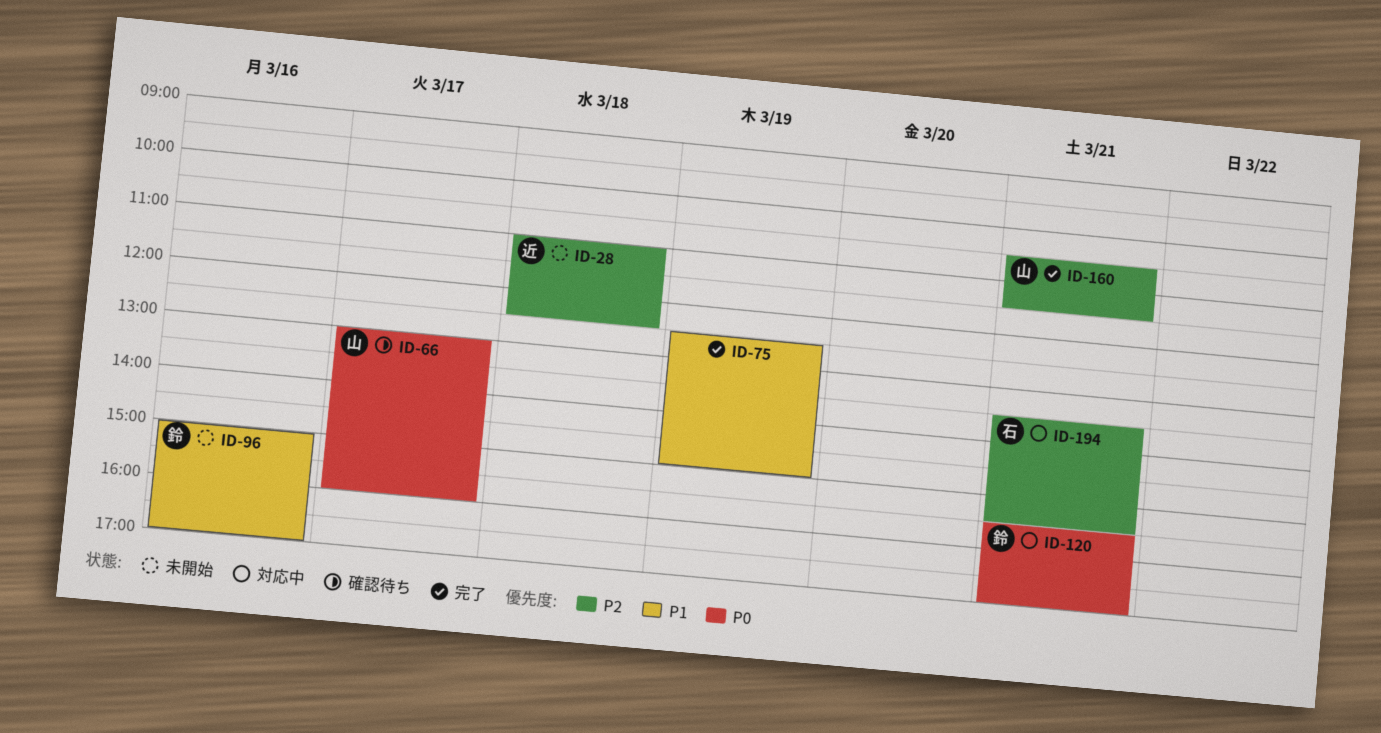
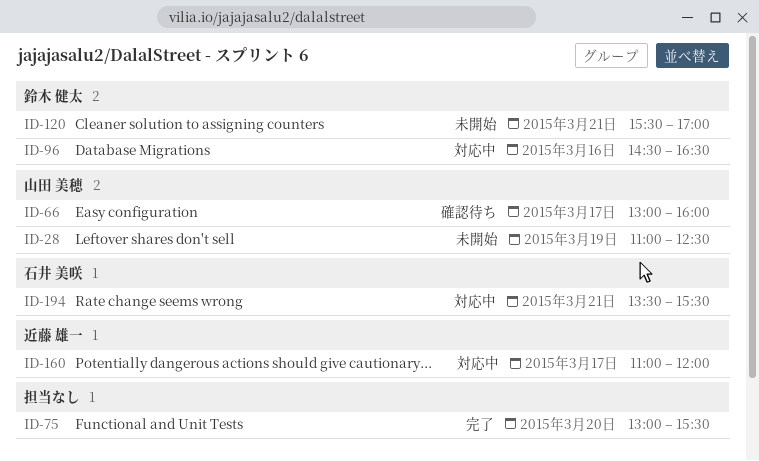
ID-28, owner: 近藤 雄一 -> 山田 美穂
ID-28, day: Mar 18 -> Mar 19
ID-75, day: Mar 19 -> Mar 20
ID-75, begins: 12:30 -> 13:00
ID-75, ends: 15:00 -> 15:30
ID-96, status: 未開始 -> 対応中
ID-96, begins: 15:00 -> 14:30
ID-96, ends: 17:00 -> 16:30
ID-120, status: 対応中 -> 未開始
ID-160, status: 完了 -> 対応中
ID-160, owner: 山田 美穂 -> 近藤 雄一
ID-160, day: Mar 21 -> Mar 17
ID-160, begins: 10:30 -> 11:00
ID-160, ends: 11:30 -> 12:00

